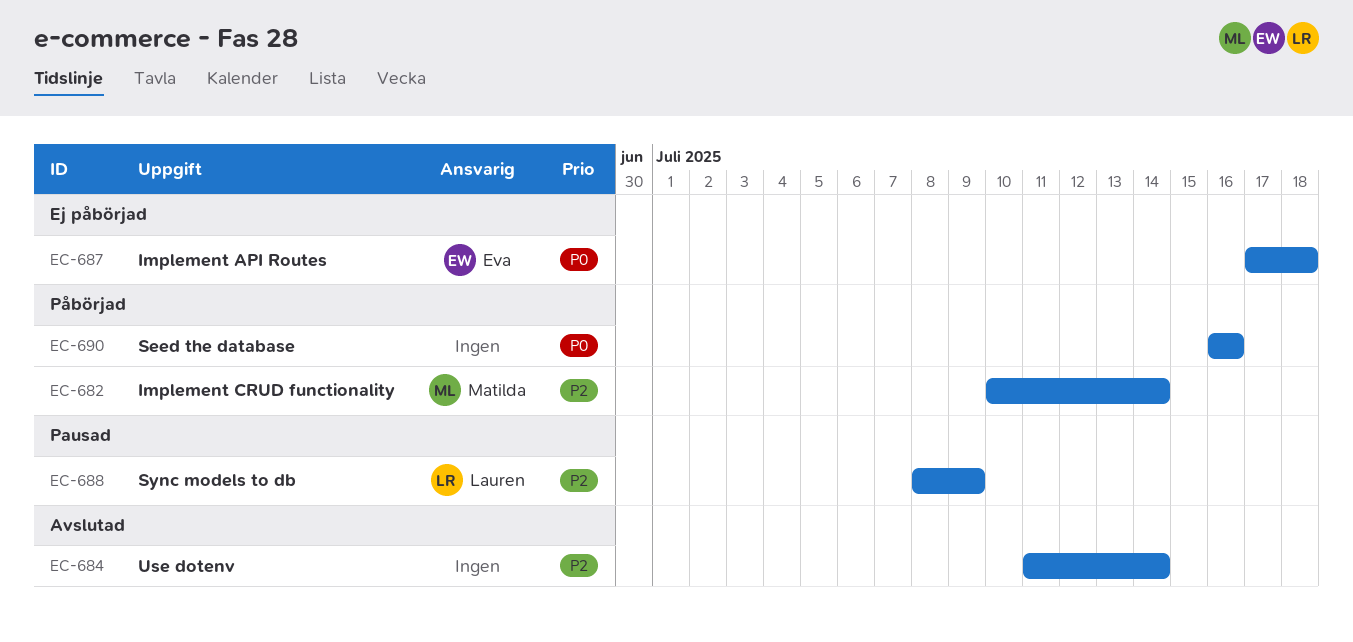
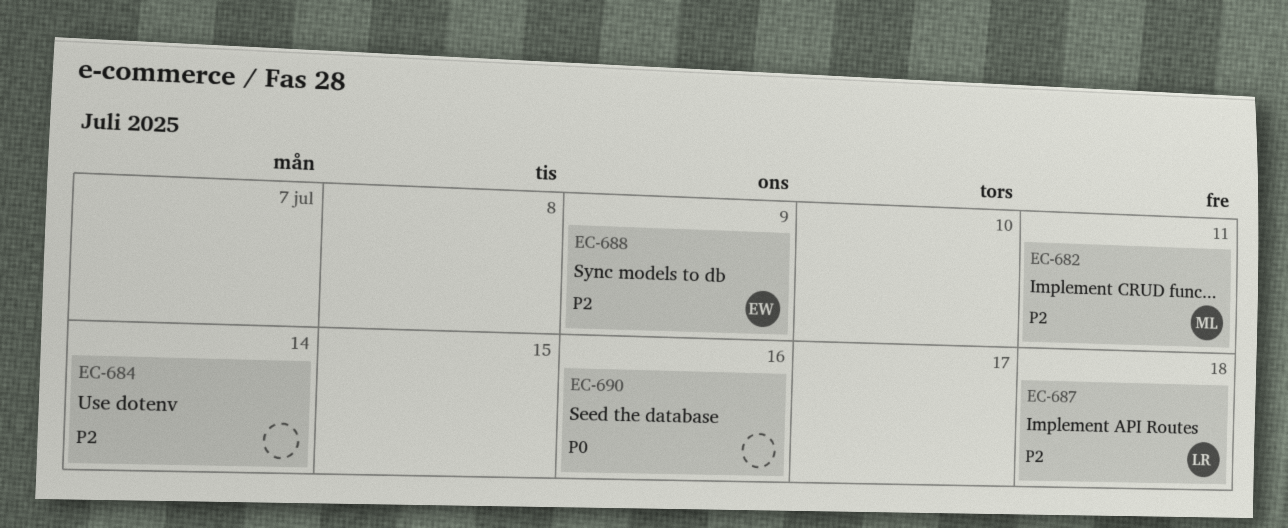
EC-682, due: Jul 14 -> Jul 11
EC-687, owner: Eva -> Lauren
EC-687, priority: P0 -> P2
EC-688, owner: Lauren -> Eva

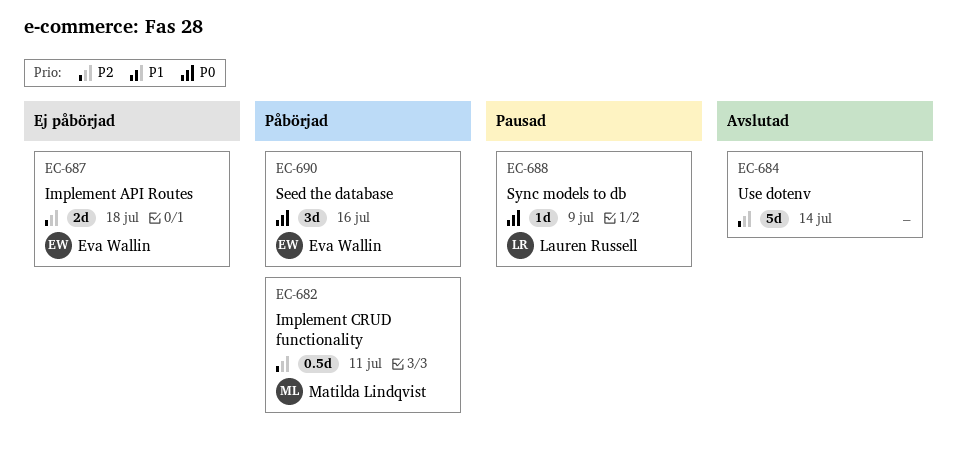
EC-687, owner: Lauren Russell -> Eva Wallin
EC-688, owner: Eva Wallin -> Lauren Russell
EC-688, priority: P2 -> P0
EC-690, owner: none -> Eva Wallin

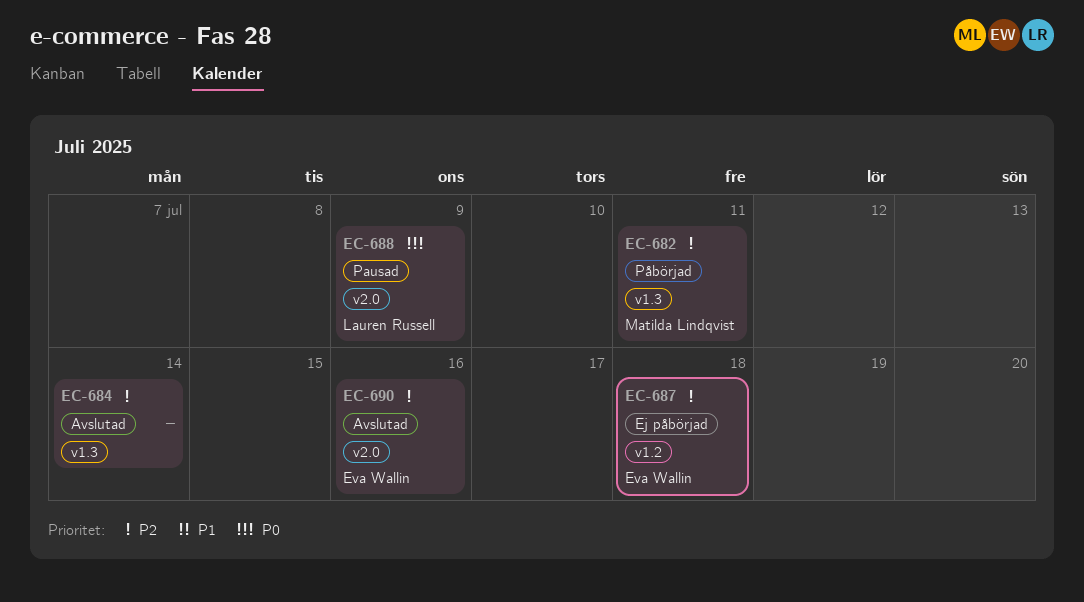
EC-690, status: Påbörjad -> Avslutad
EC-690, priority: P0 -> P2

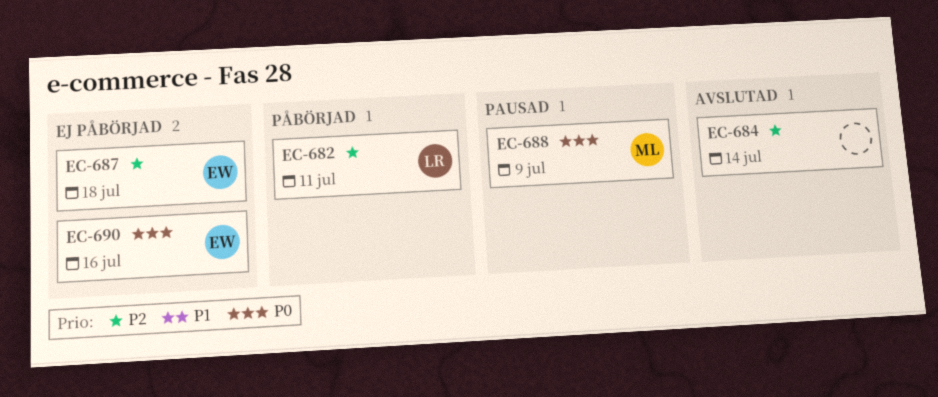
EC-682, owner: Matilda Lindqvist -> Lauren Russell
EC-688, owner: Lauren Russell -> Matilda Lindqvist
EC-690, status: Avslutad -> Ej påbörjad
EC-690, priority: P2 -> P0

